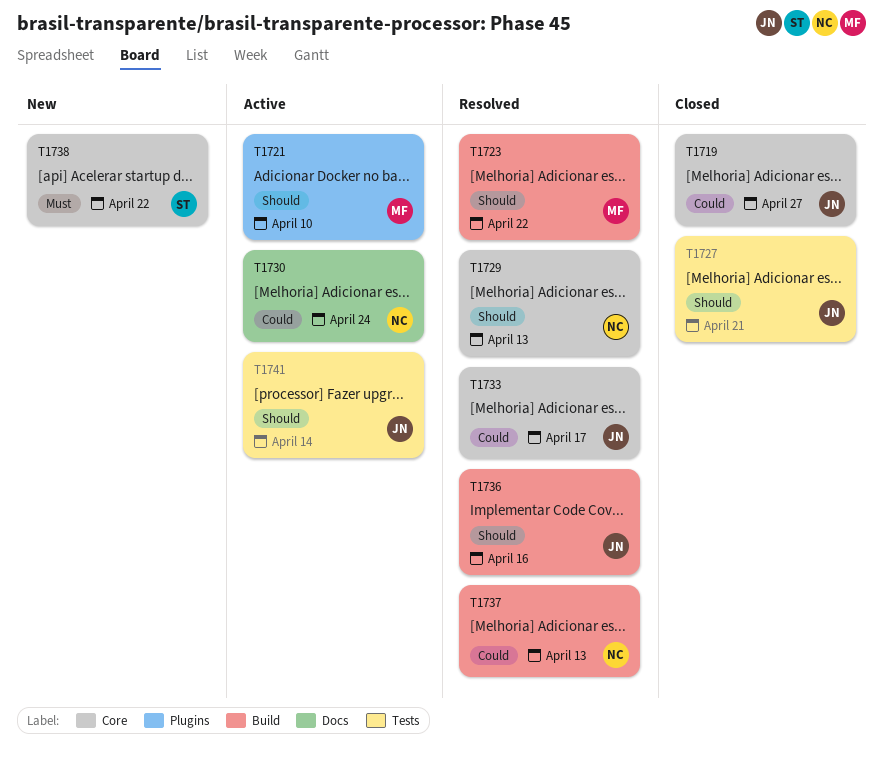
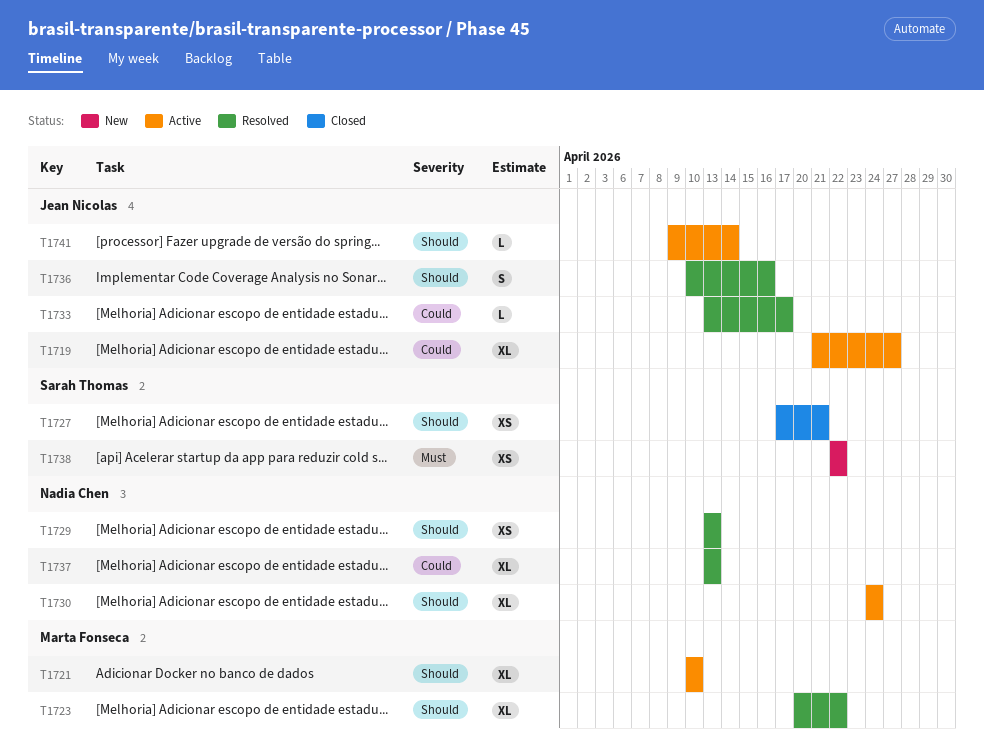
T1719, status: Closed -> Active
T1727, owner: Jean Nicolas -> Sarah Thomas
T1730, priority: Could -> Should

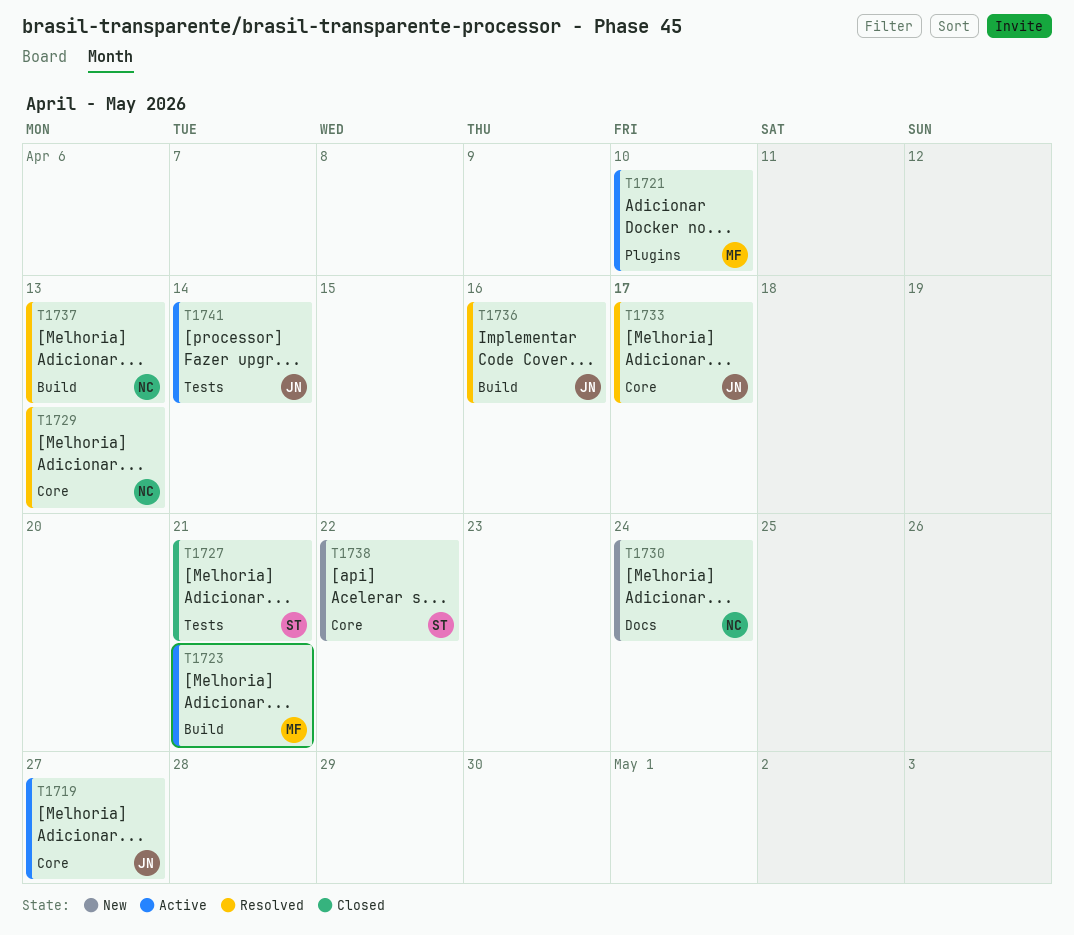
T1723, status: Resolved -> Active
T1723, due: Apr 22 -> Apr 21
T1730, status: Active -> New

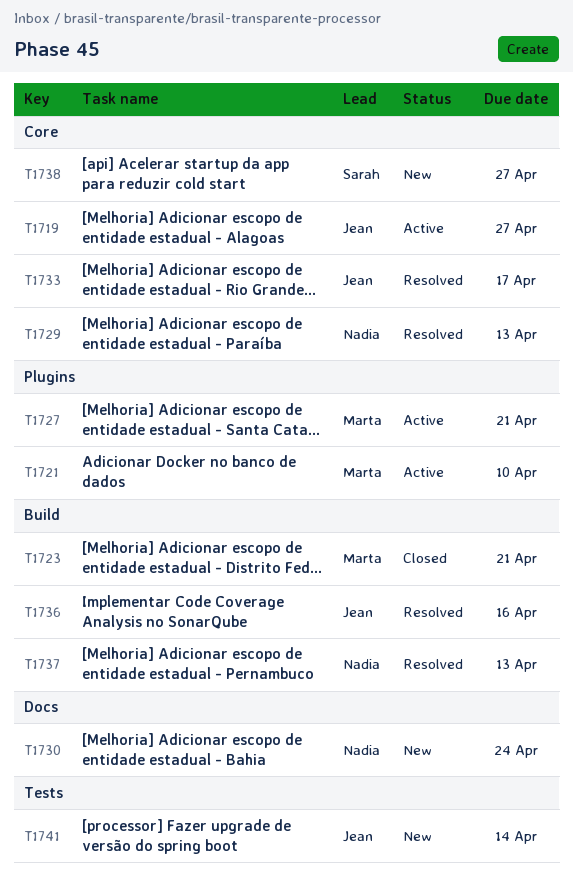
T1723, status: Active -> Closed
T1727, status: Closed -> Active
T1727, owner: Sarah -> Marta
T1727, label: Tests -> Plugins
T1738, due: Apr 22 -> Apr 27
T1741, status: Active -> New

